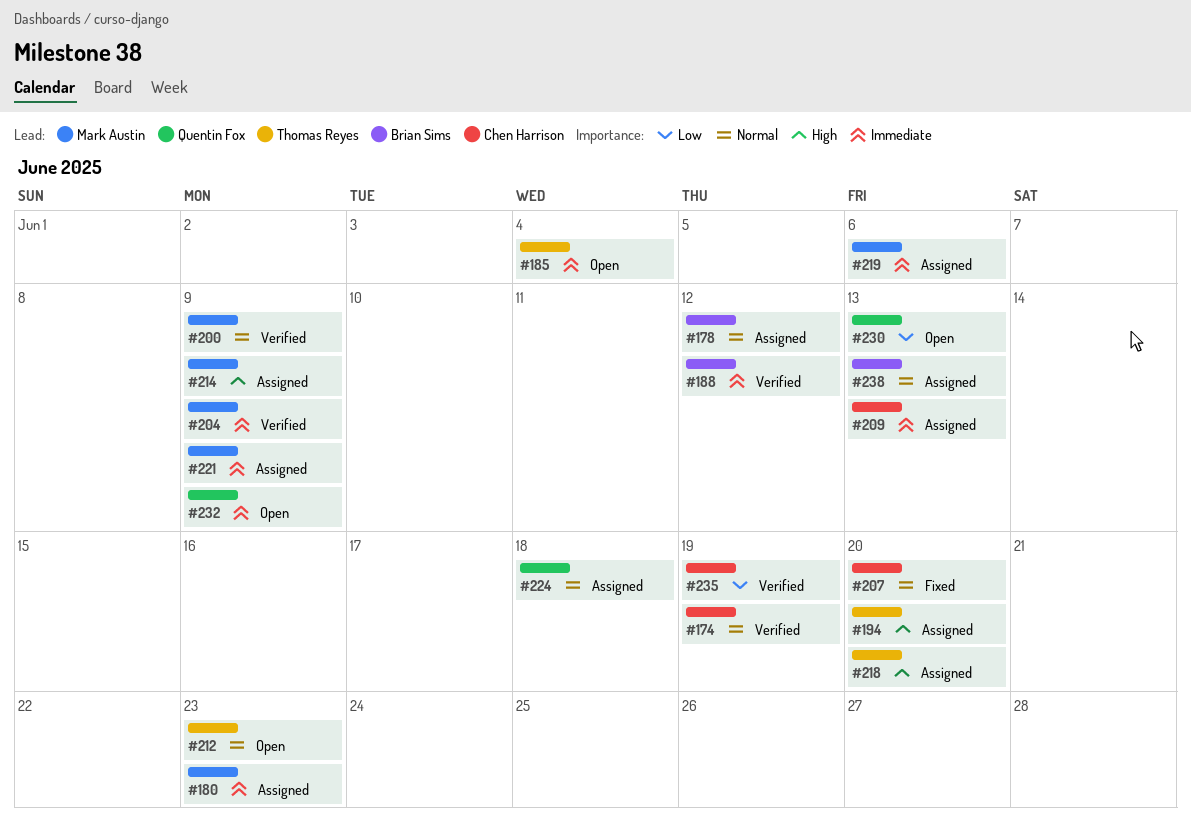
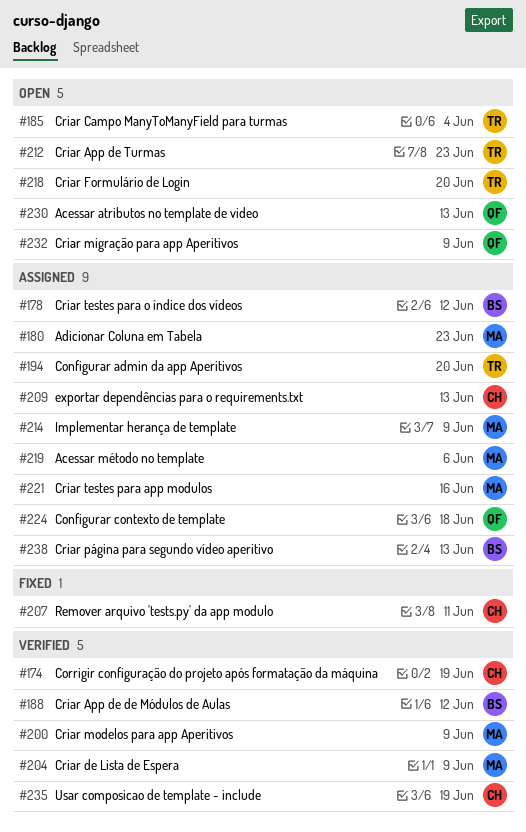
#207, due: Jun 20 -> Jun 11
#218, status: Assigned -> Open
#221, due: Jun 9 -> Jun 16

